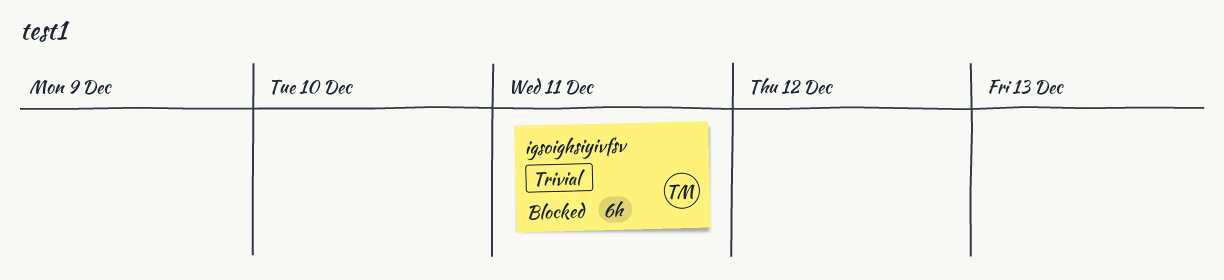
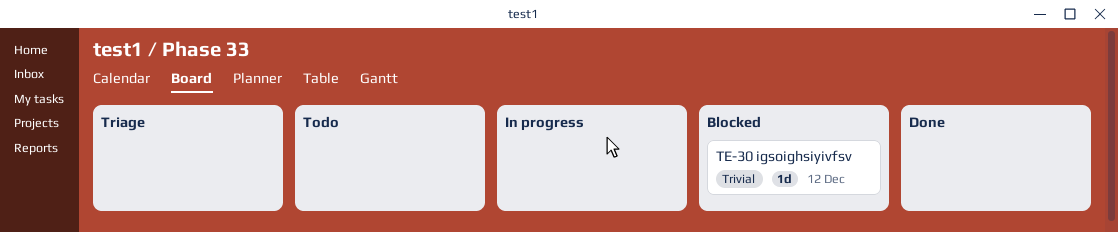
igsoighsiyivfsv, estimate: 6h -> 1d
igsoighsiyivfsv, due: Dec 11 -> Dec 12

